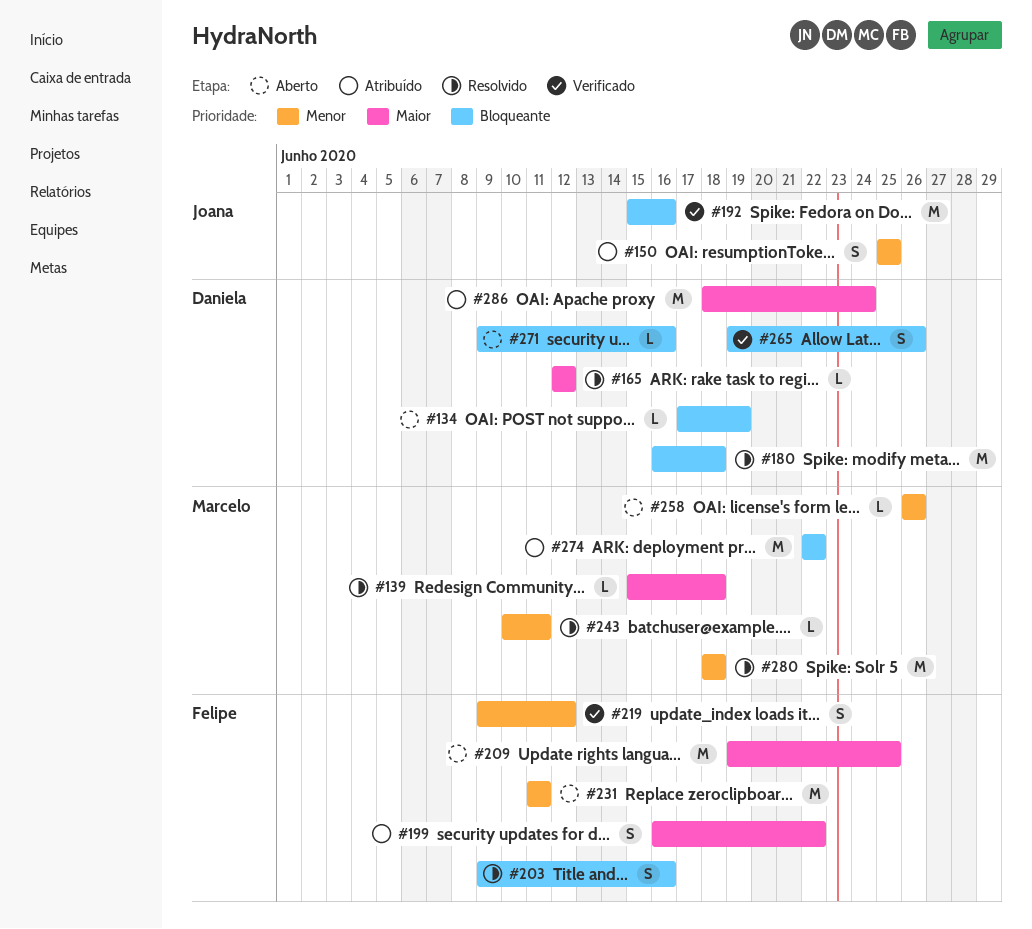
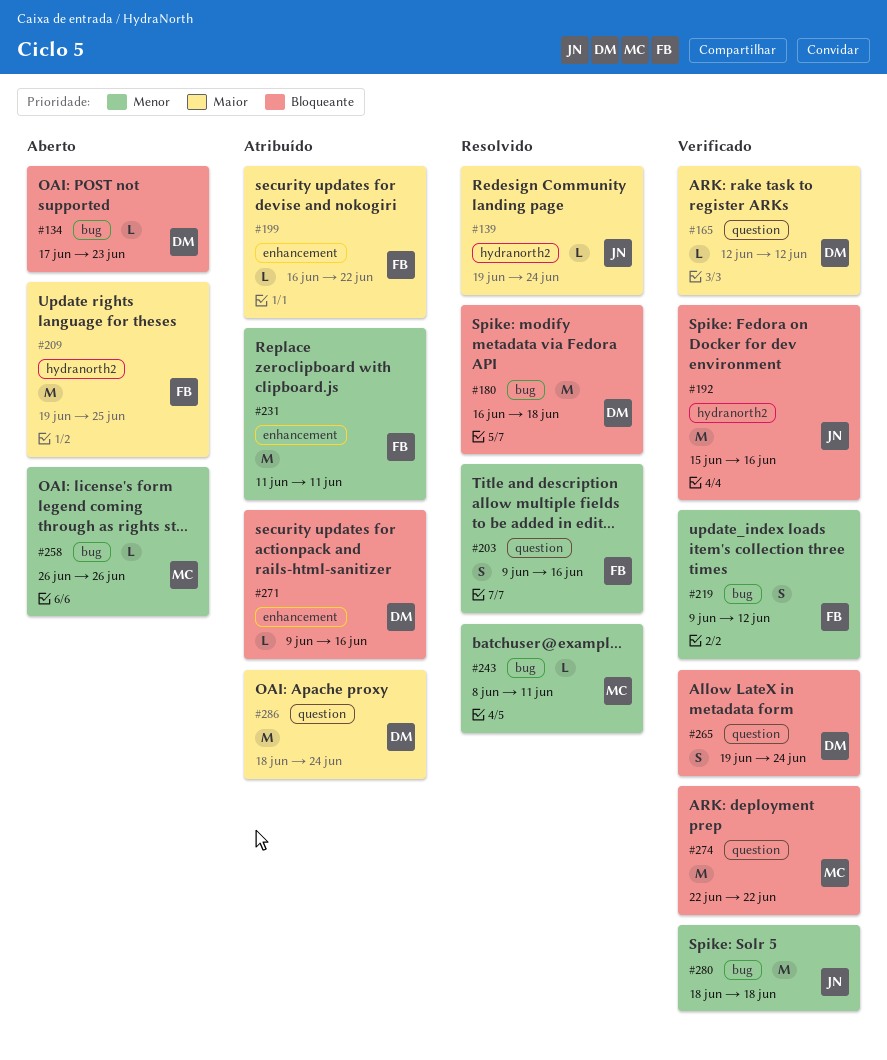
#134, due: Jun 19 -> Jun 23
#139, owner: Marcelo -> Joana
#139, start: Jun 15 -> Jun 19
#139, due: Jun 18 -> Jun 24
#150: present -> none
#165, status: Resolvido -> Verificado
#199, estimate: S -> L
#203, priority: Bloqueante -> Menor
#231, status: Aberto -> Atribuído
#243, start: Jun 10 -> Jun 8
#265, due: Jun 26 -> Jun 24
#271, status: Aberto -> Atribuído
#274, status: Atribuído -> Verificado
#280, status: Resolvido -> Verificado
#280, owner: Marcelo -> Joana

